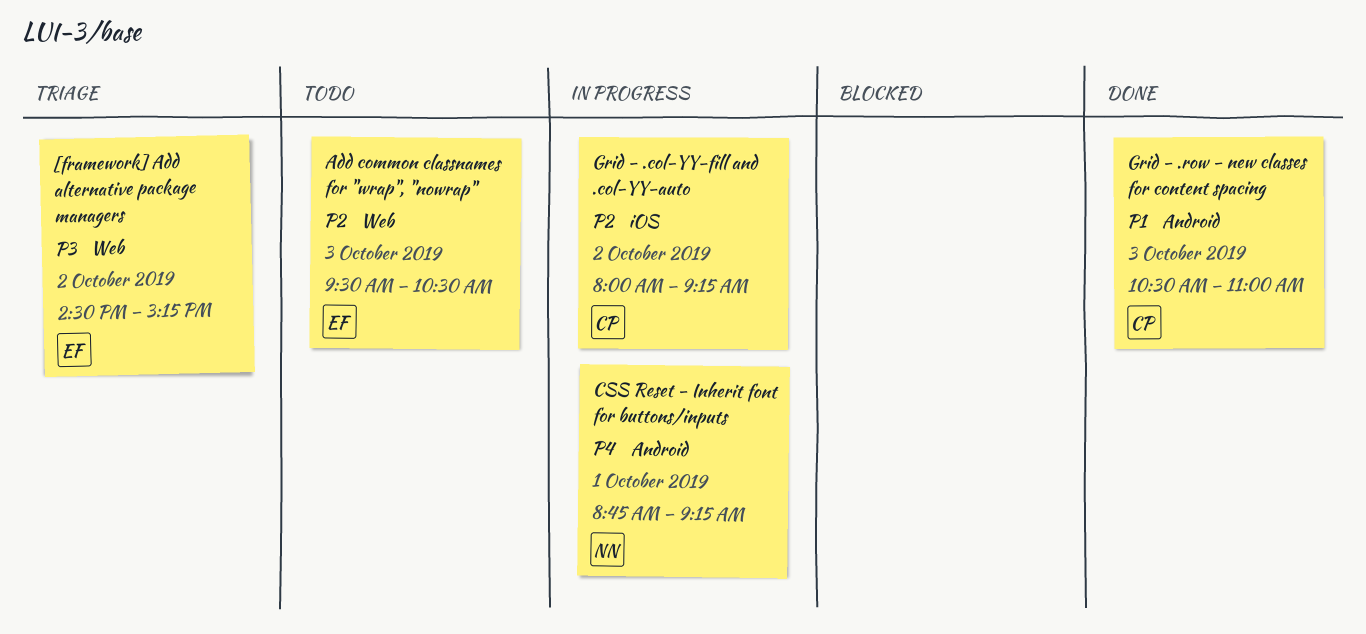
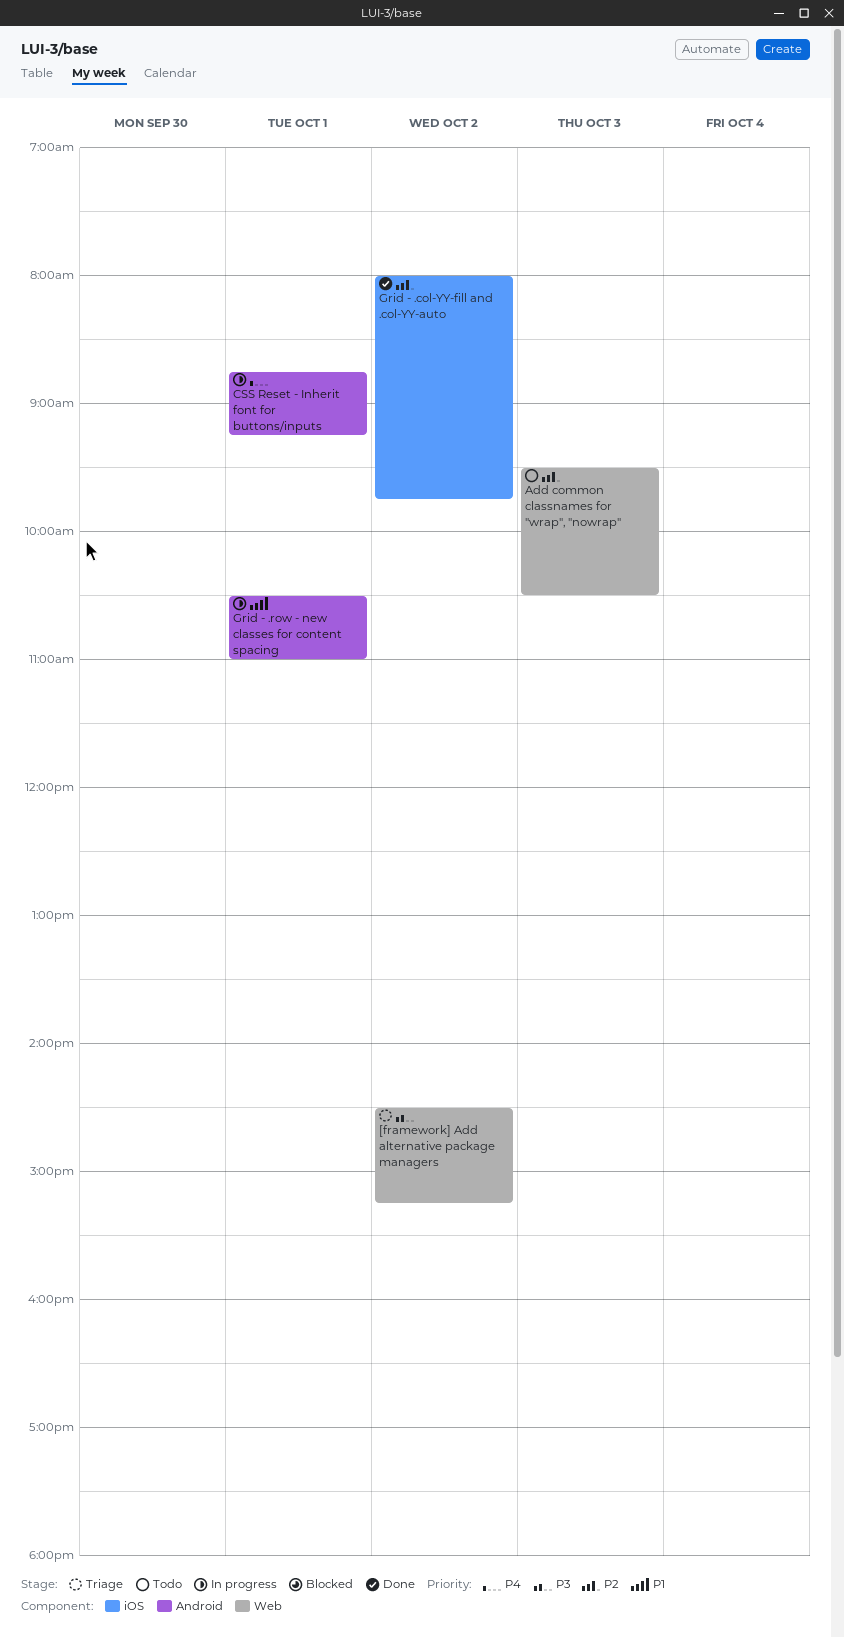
Grid - .col-YY-fill and .col-YY-auto, status: In progress -> Done
Grid - .col-YY-fill and .col-YY-auto, ends: 09:15 -> 09:45
Grid - .row - new classes for content spacing, status: Done -> In progress
Grid - .row - new classes for content spacing, day: Oct 3 -> Oct 1

